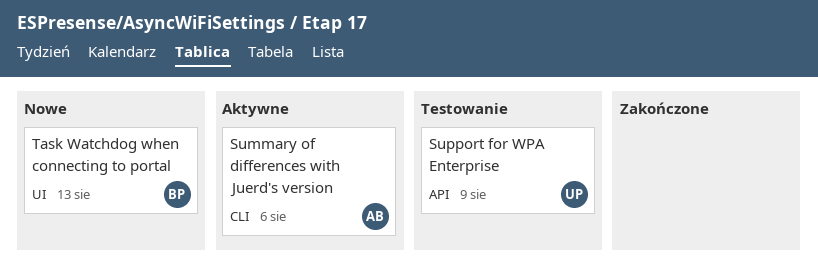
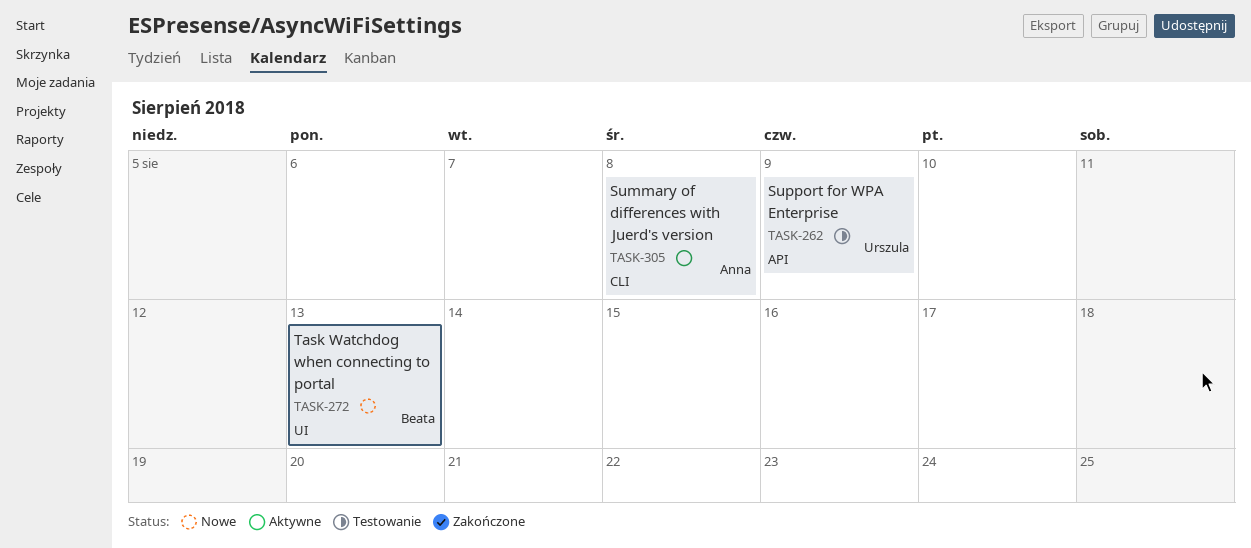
Summary of differences with Juerd's version, due: Aug 6 -> Aug 8

